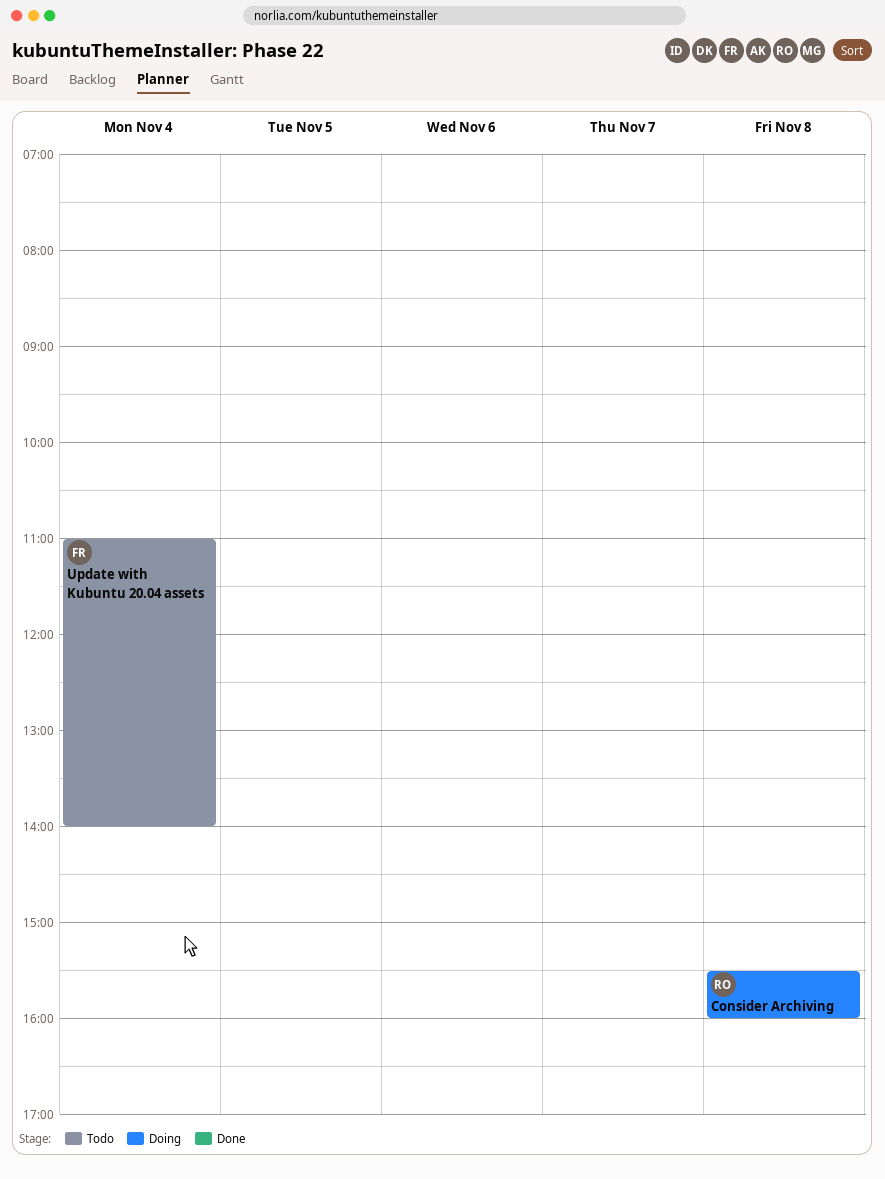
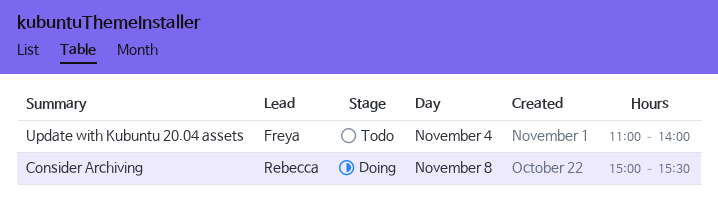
Consider Archiving, begins: 15:30 -> 15:00
Consider Archiving, ends: 16:00 -> 15:30

